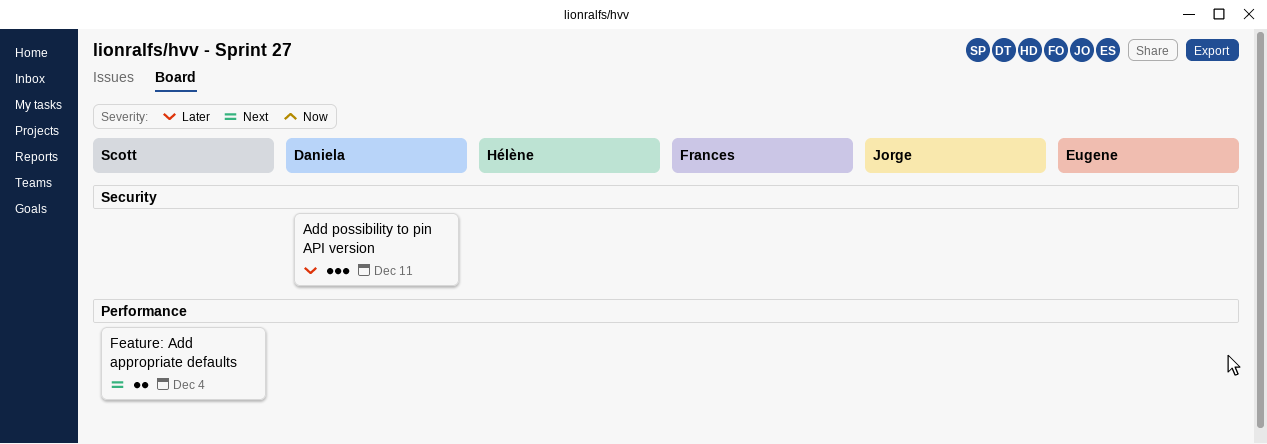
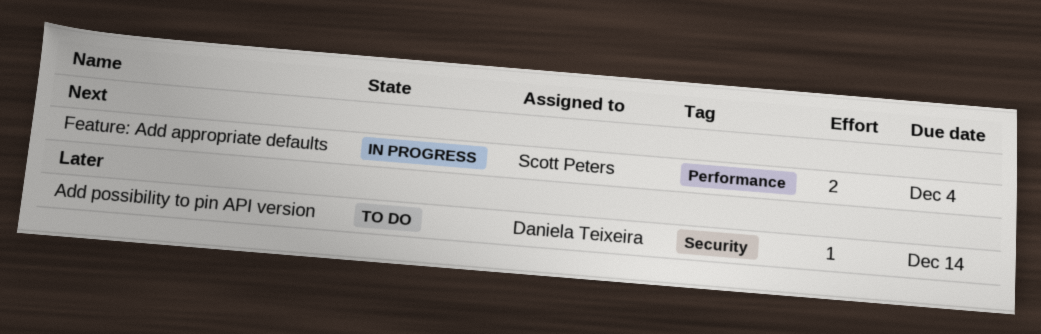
Add possibility to pin API version, estimate: 3 -> 1
Add possibility to pin API version, due: Dec 11 -> Dec 14

